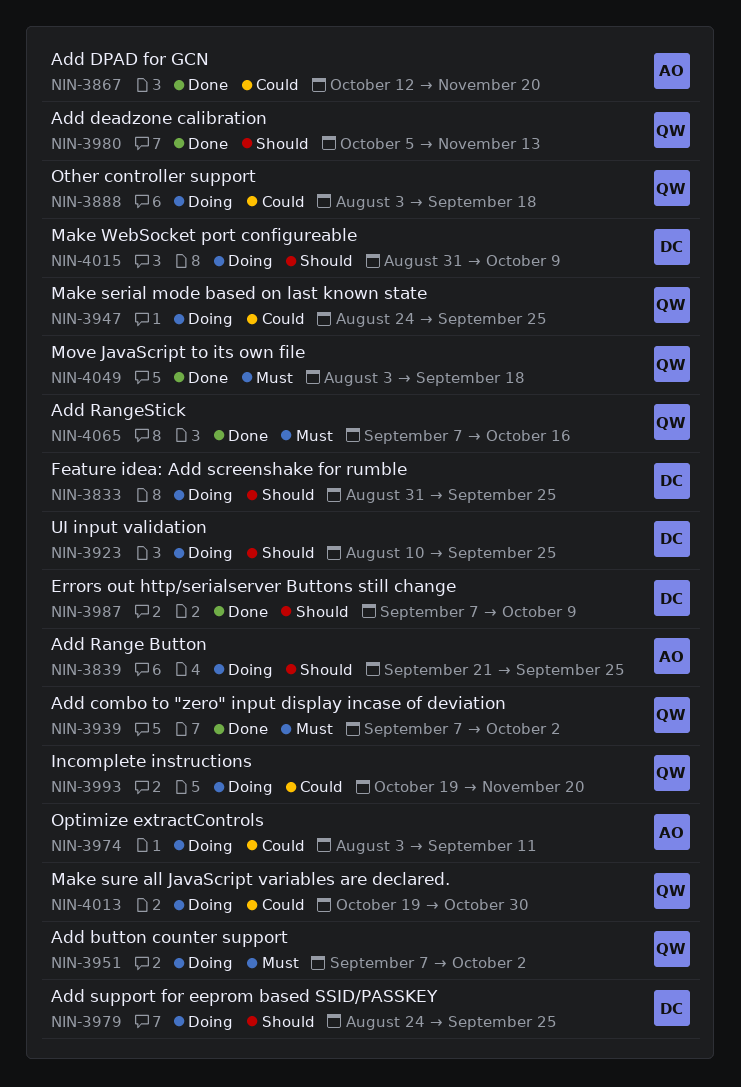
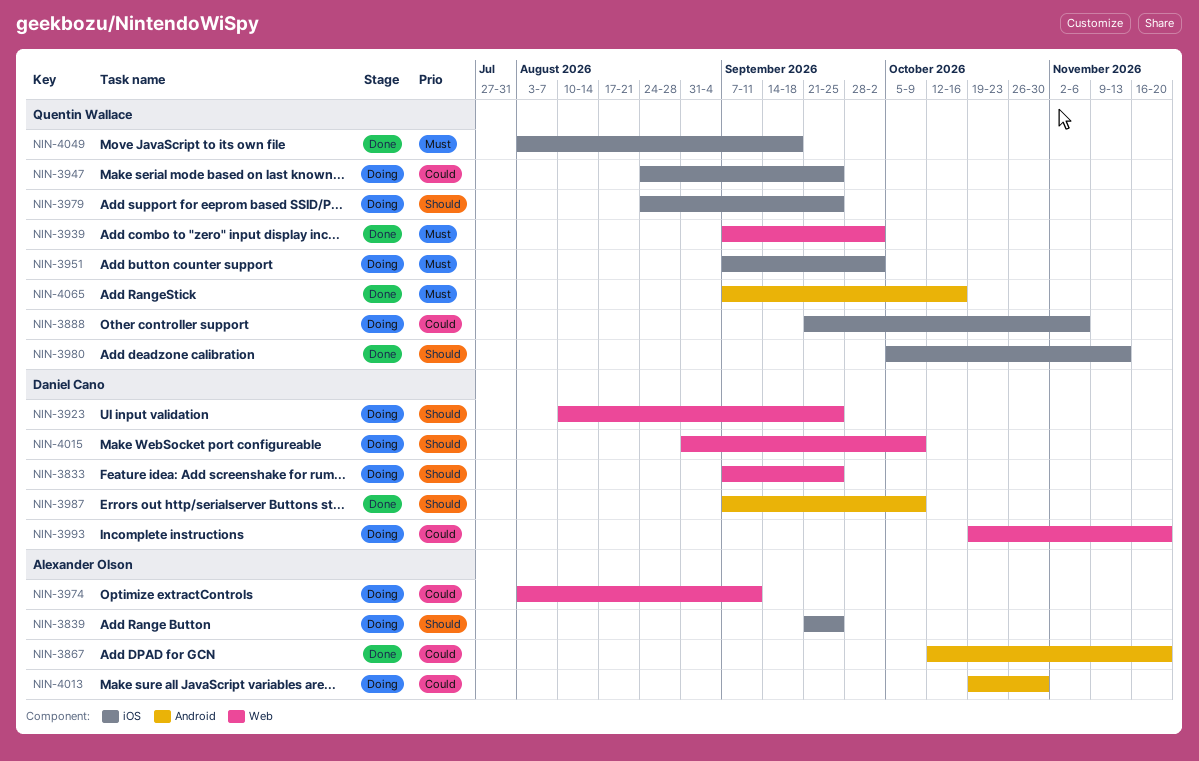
NIN-3833, start: Aug 31 -> Sep 7
NIN-3888, start: Aug 3 -> Sep 21
NIN-3888, due: Sep 18 -> Nov 6
NIN-3979, owner: Daniel Cano -> Quentin Wallace
NIN-3993, owner: Quentin Wallace -> Daniel Cano
NIN-4013, owner: Quentin Wallace -> Alexander Olson

